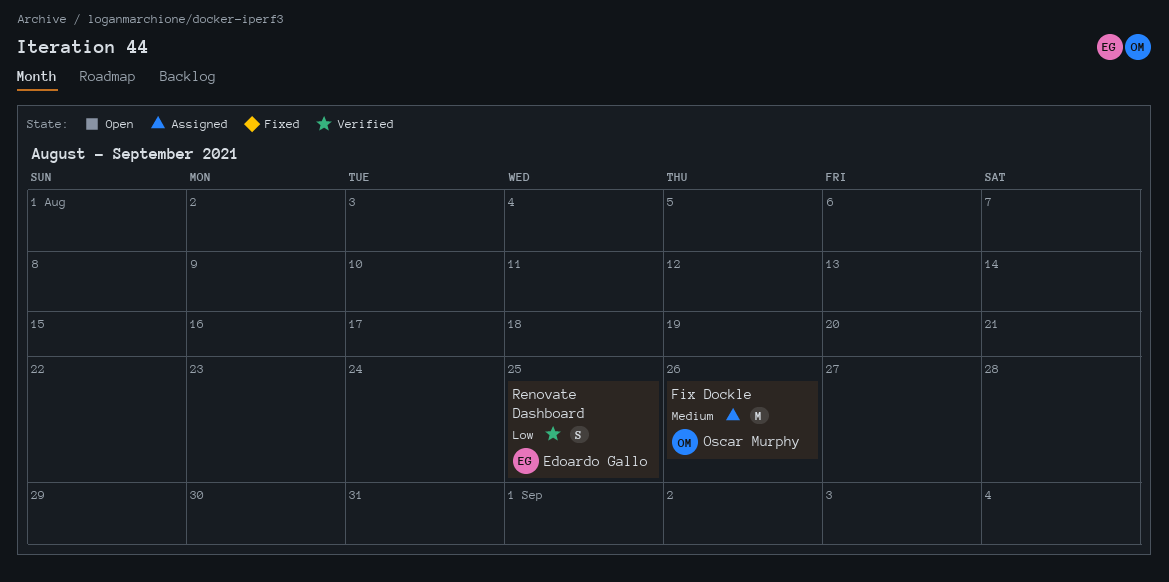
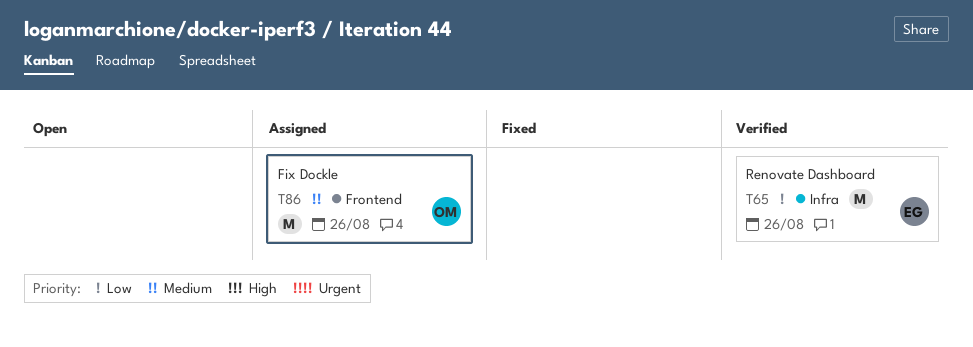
Renovate Dashboard, estimate: S -> M
Renovate Dashboard, due: Aug 25 -> Aug 26

